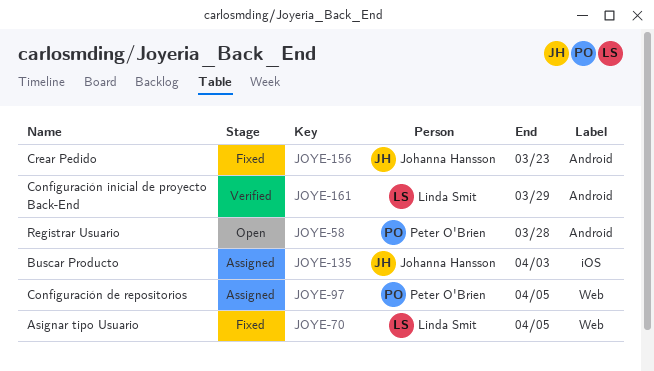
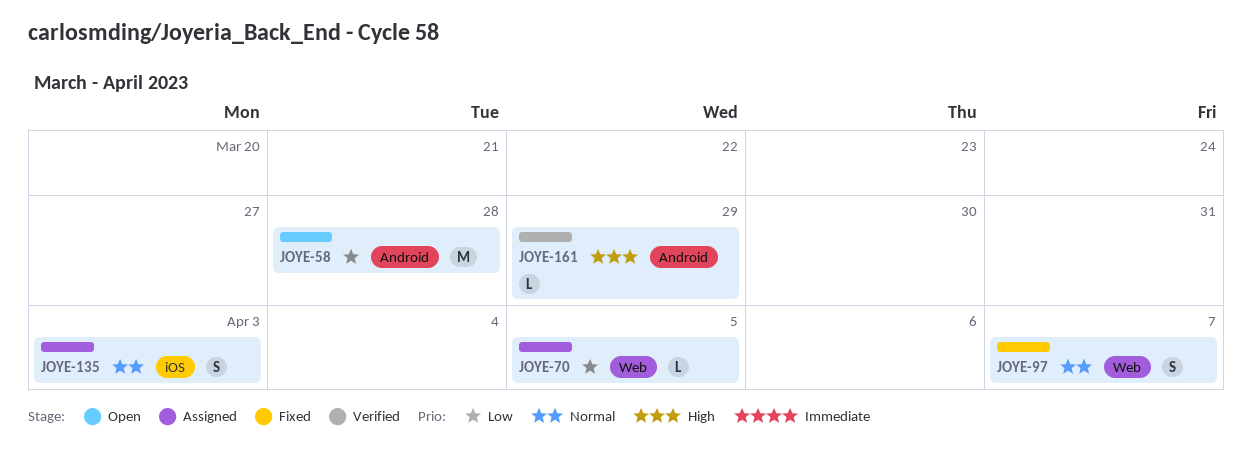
JOYE-70, status: Fixed -> Assigned
JOYE-97, status: Assigned -> Fixed
JOYE-97, due: Apr 5 -> Apr 7
JOYE-156: present -> none

